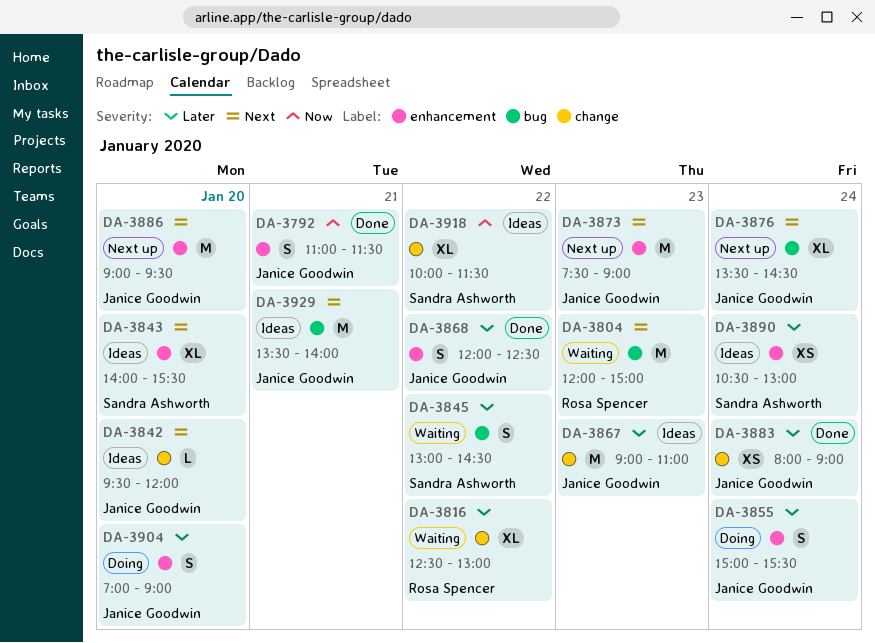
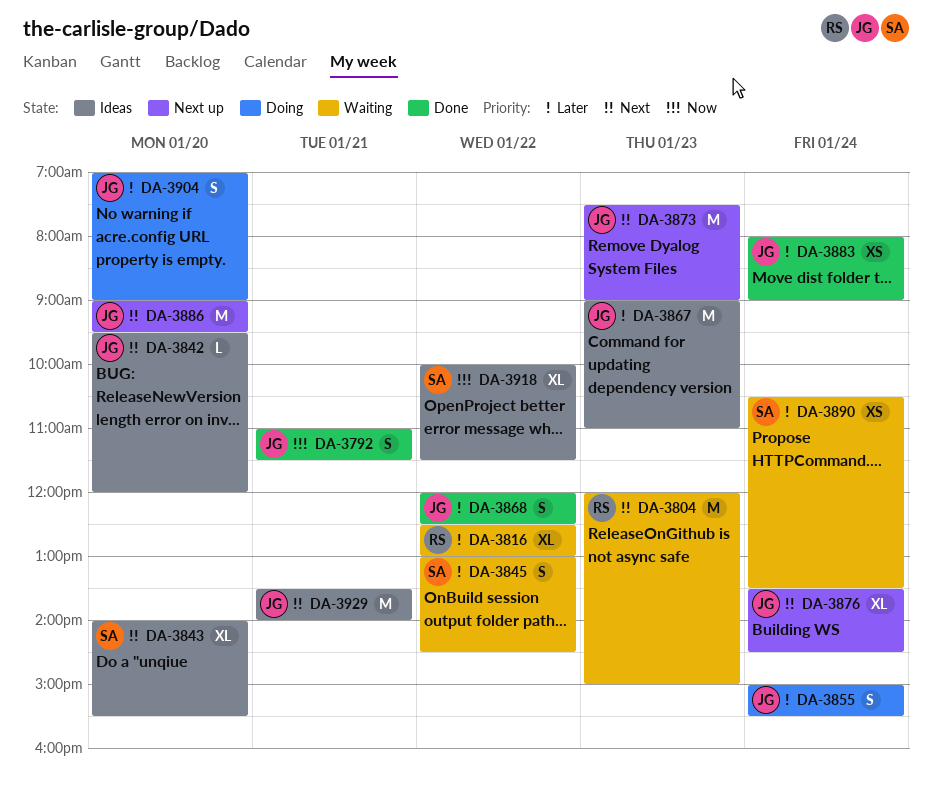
DA-3890, status: Ideas -> Waiting
DA-3890, ends: 13:00 -> 13:30

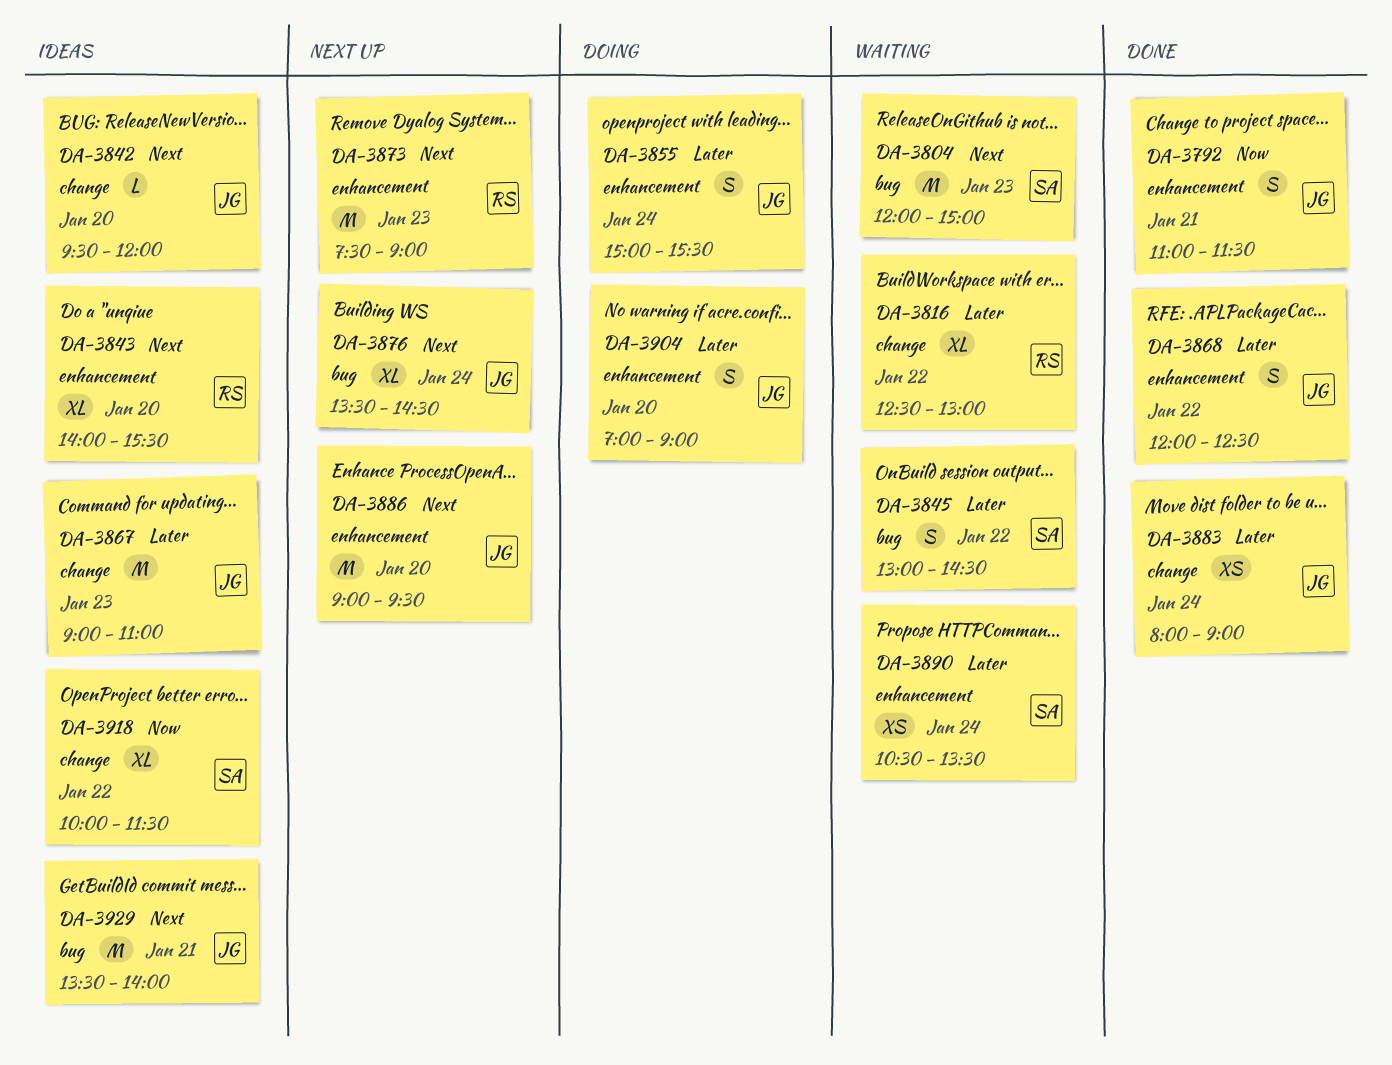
DA-3804, owner: RS -> SA
DA-3843, owner: SA -> RS
DA-3873, owner: JG -> RS

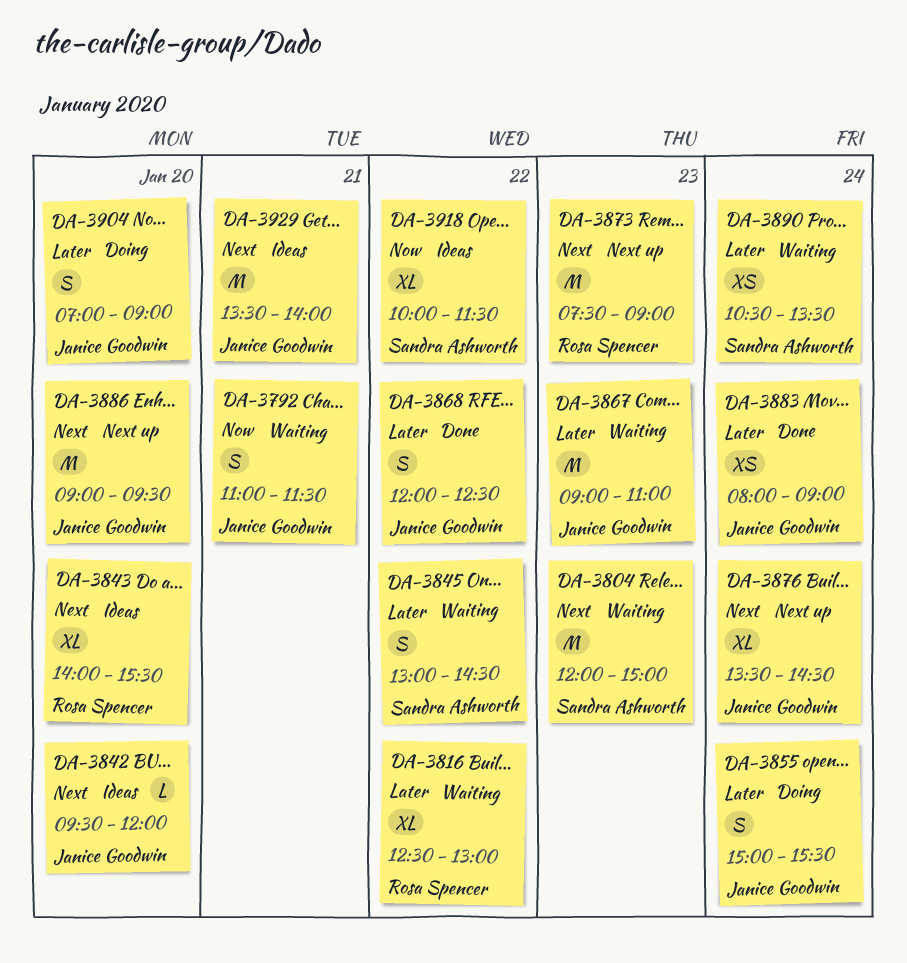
DA-3792, status: Done -> Waiting
DA-3867, status: Ideas -> Waiting

